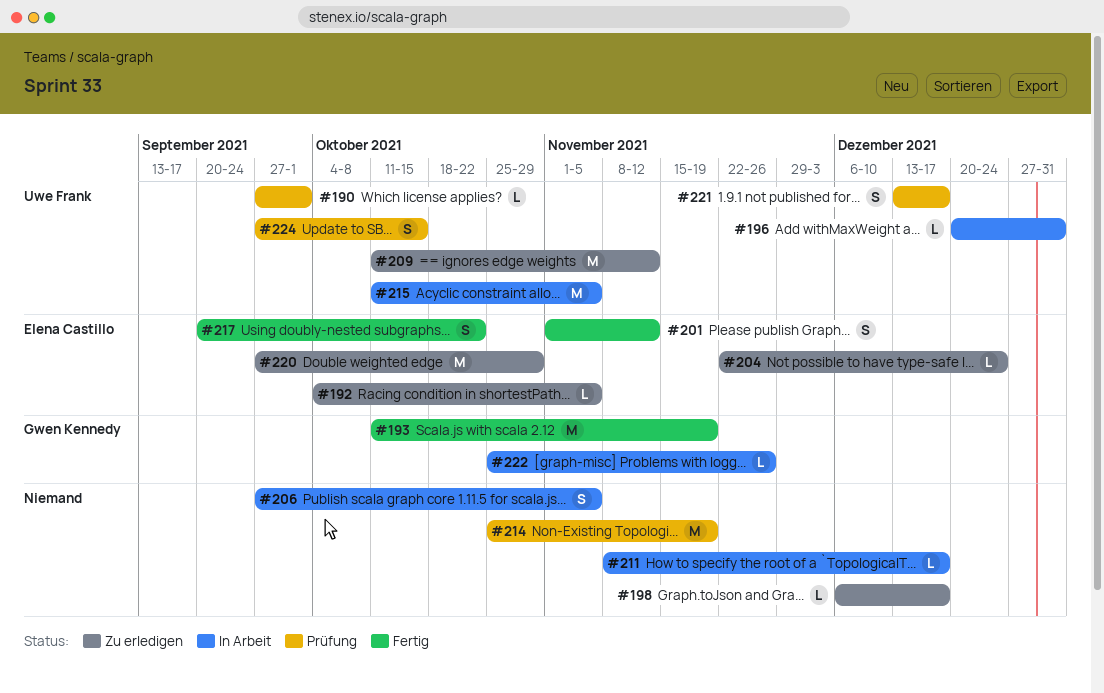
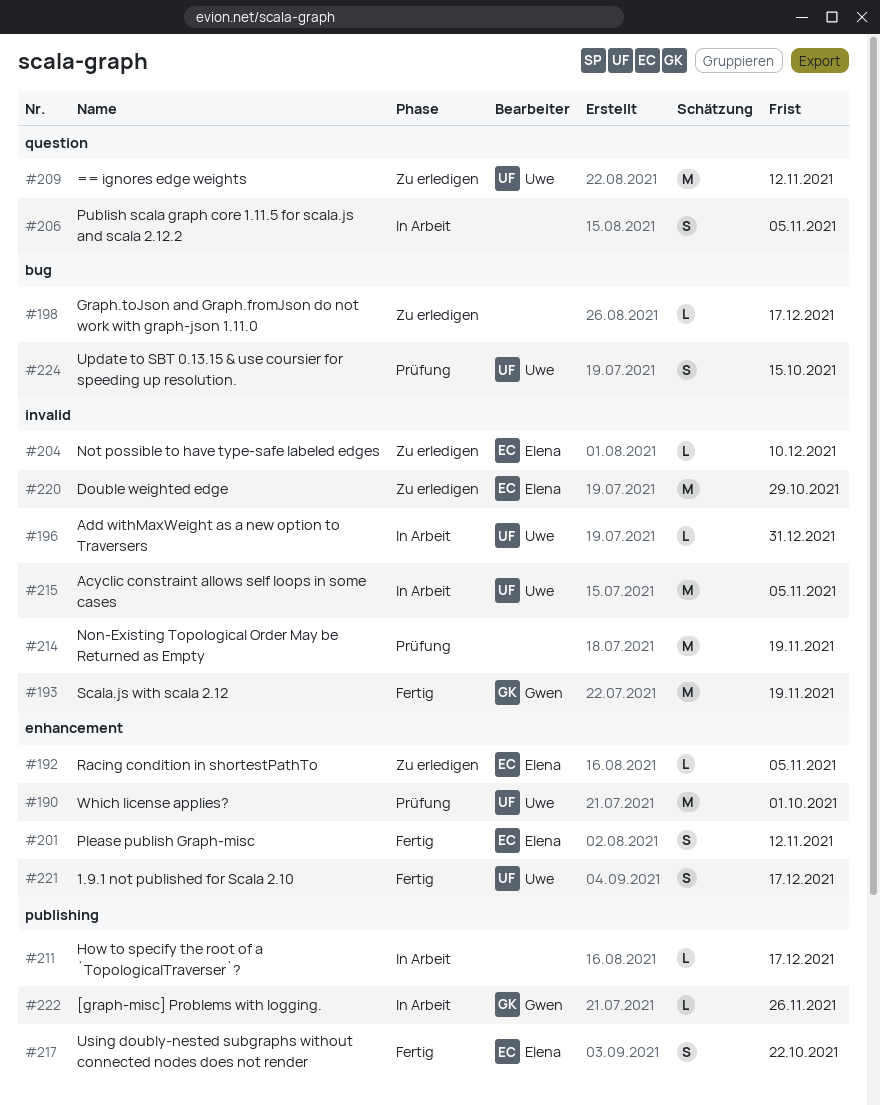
#190, estimate: L -> M
#204, due: Dec 24 -> Dec 10
#221, status: Prüfung -> Fertig

